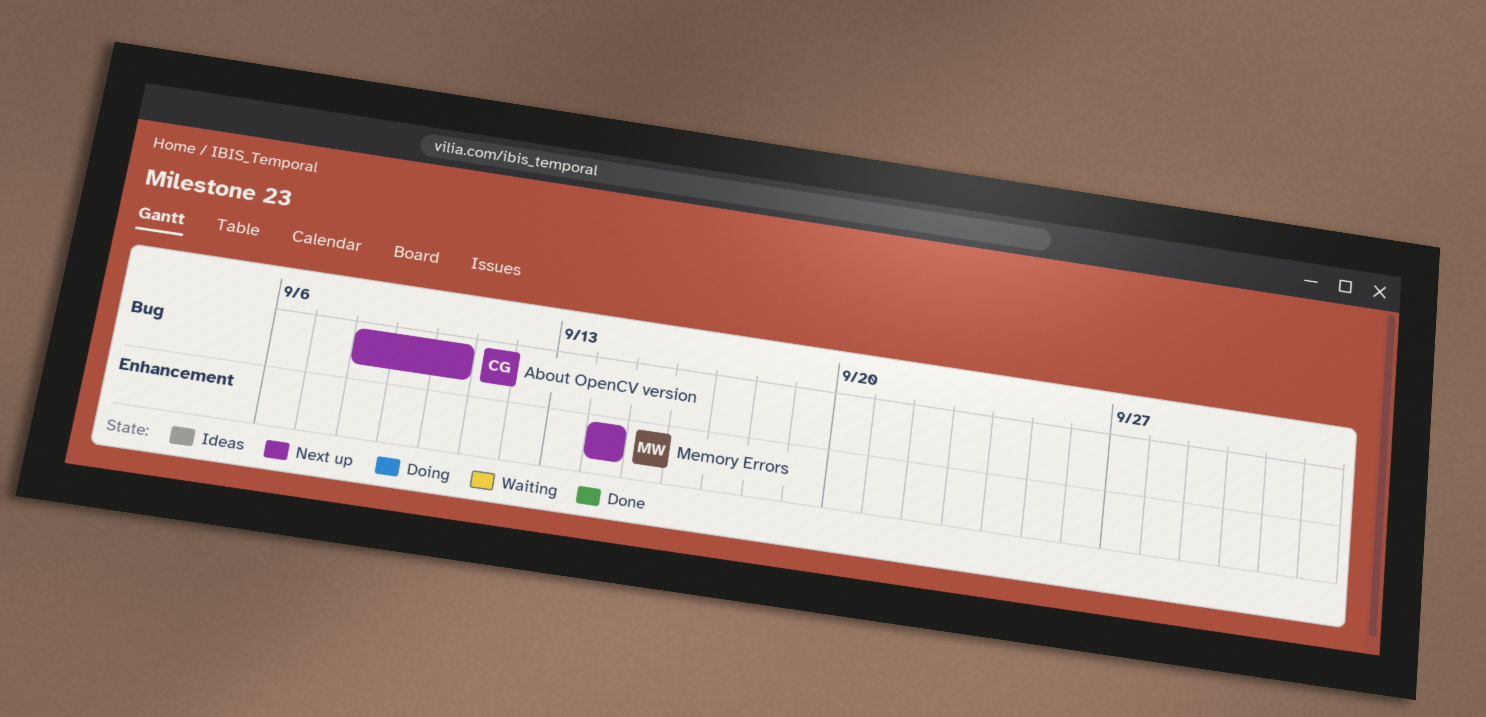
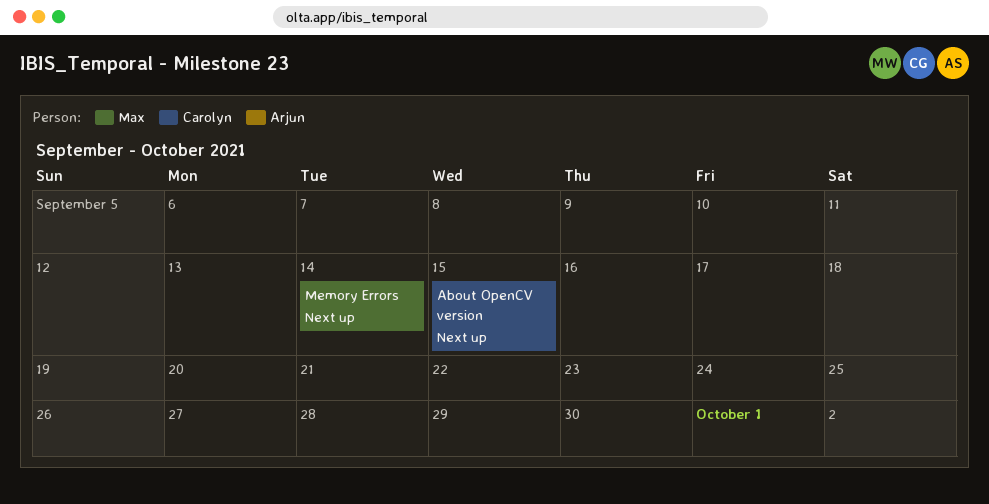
About OpenCV version, due: Sep 10 -> Sep 15

